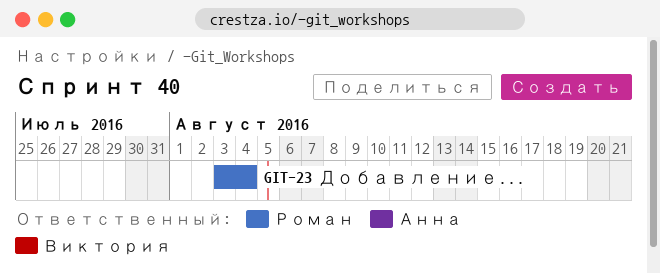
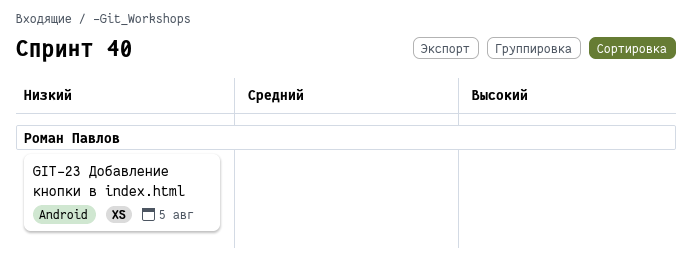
GIT-23, due: Aug 4 -> Aug 5

